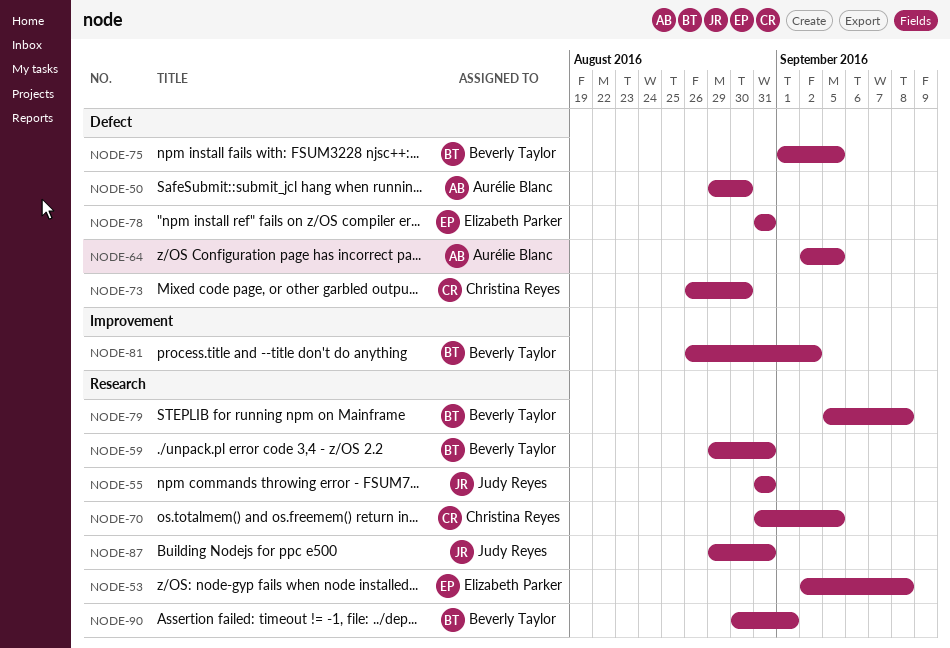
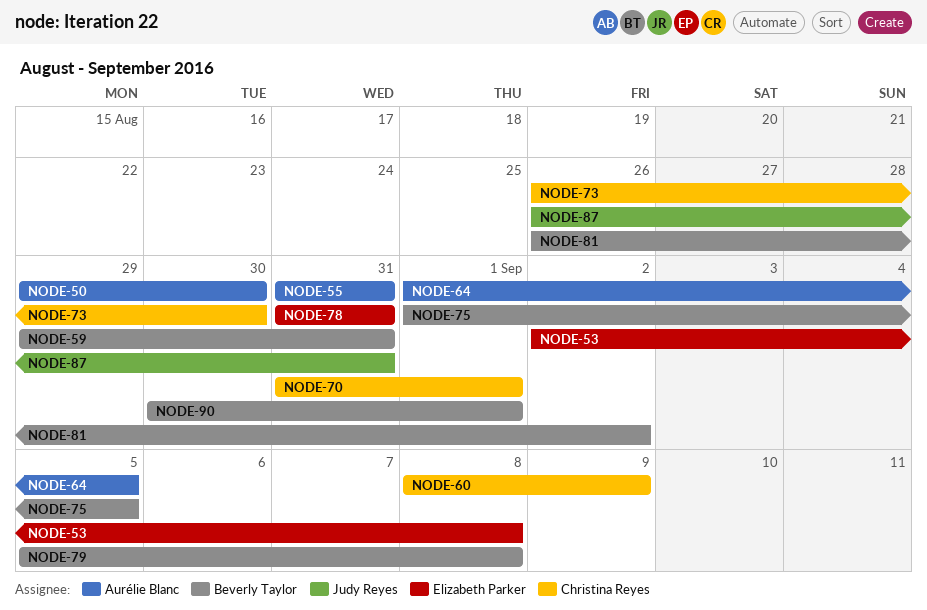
NODE-55, owner: Judy Reyes -> Aurélie Blanc
NODE-60: none -> present
NODE-64, start: Sep 2 -> Sep 1
NODE-70, due: Sep 5 -> Sep 1
NODE-87, start: Aug 29 -> Aug 26

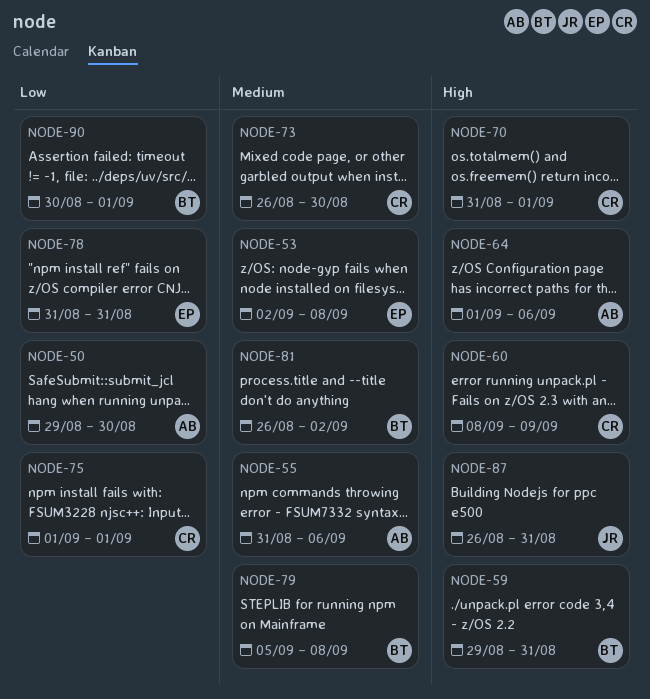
NODE-55, due: Aug 31 -> Sep 6
NODE-64, due: Sep 5 -> Sep 6
NODE-75, owner: Beverly Taylor -> Christina Reyes
NODE-75, due: Sep 5 -> Sep 1

